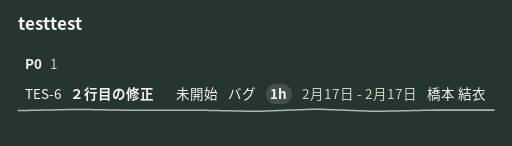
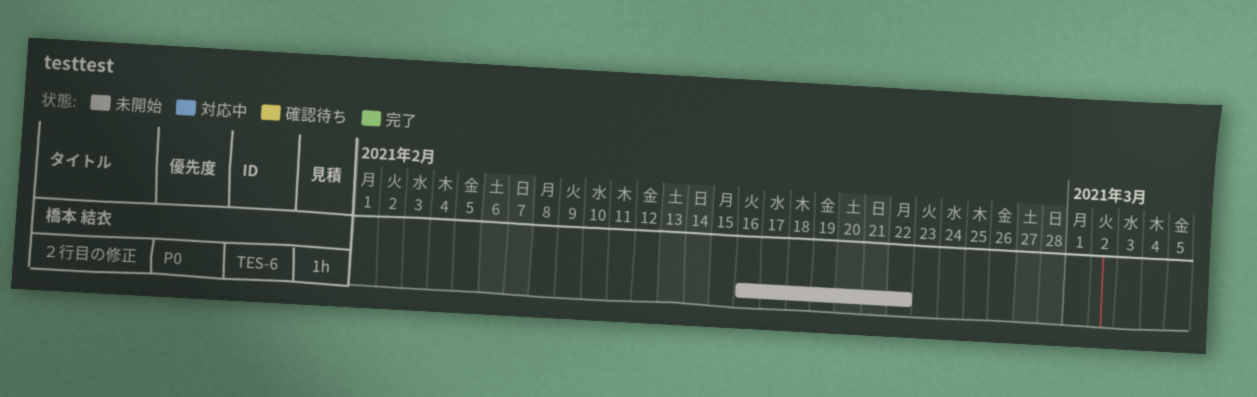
TES-6, start: Feb 17 -> Feb 16
TES-6, due: Feb 17 -> Feb 22

